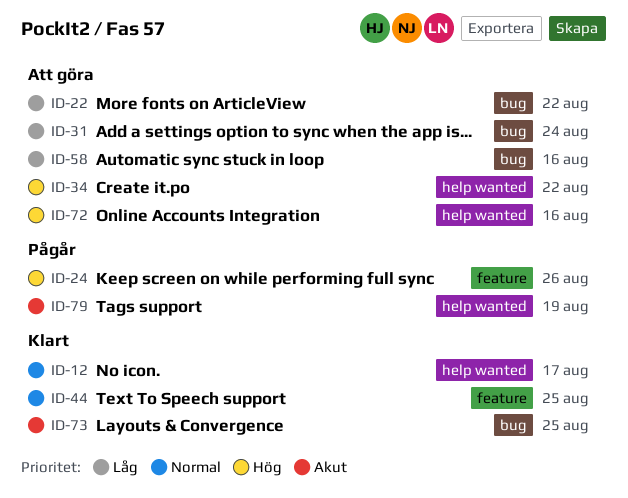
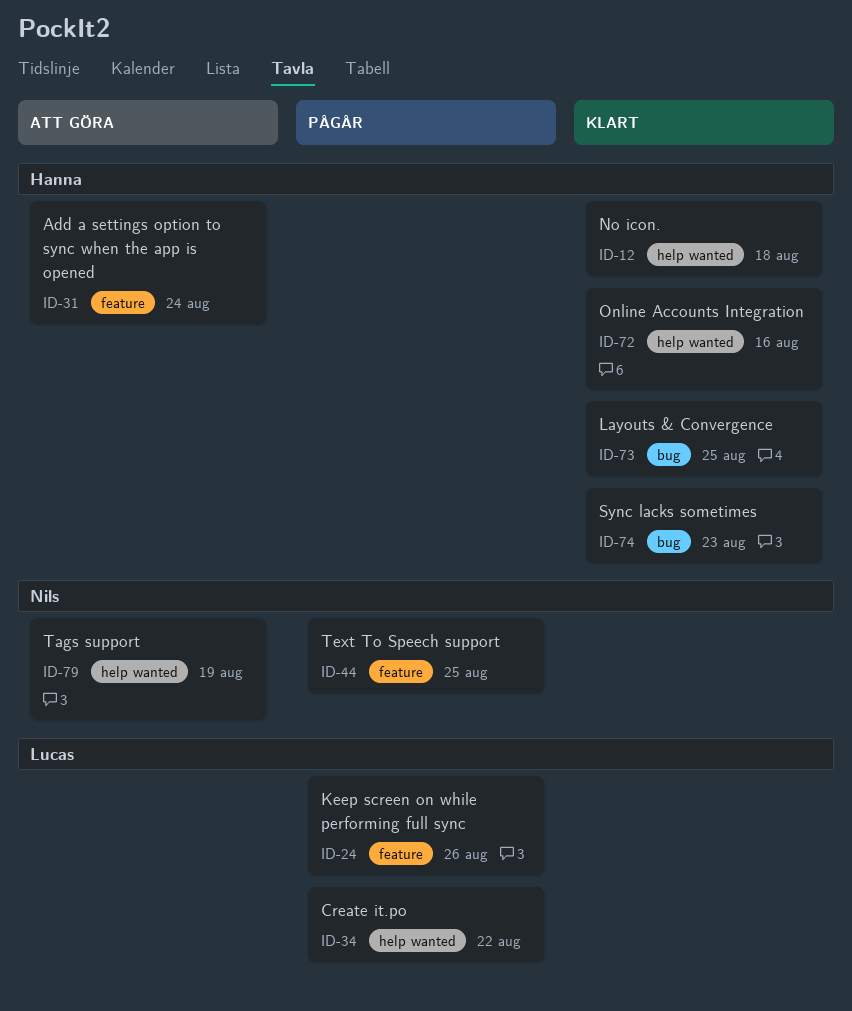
ID-12, due: Aug 17 -> Aug 18
ID-22: present -> none
ID-31, label: bug -> feature
ID-34, status: Att göra -> Pågår
ID-44, status: Klart -> Pågår
ID-58: present -> none
ID-72, status: Att göra -> Klart
ID-74: none -> present
ID-79, status: Pågår -> Att göra

